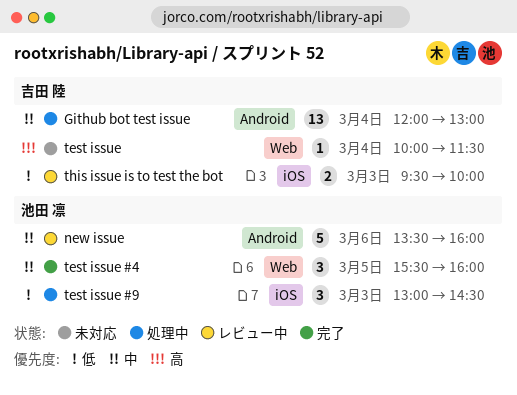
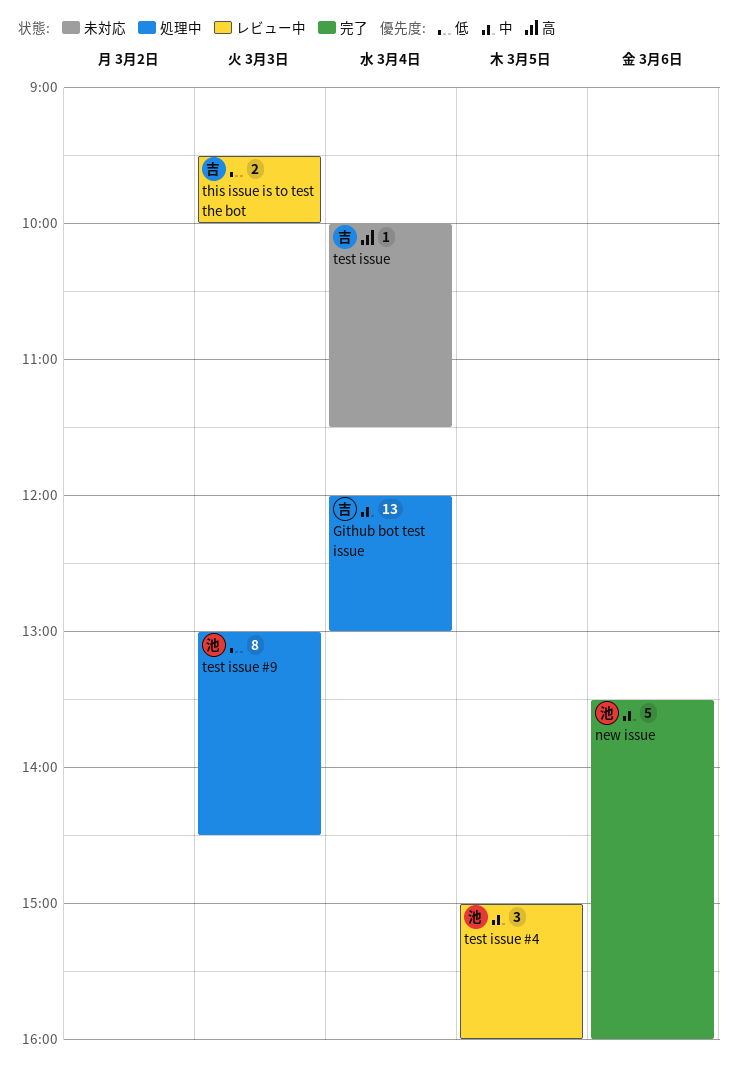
new issue, status: レビュー中 -> 完了
test issue #4, status: 完了 -> レビュー中
test issue #4, begins: 15:30 -> 15:00
test issue #9, estimate: 3 -> 8

